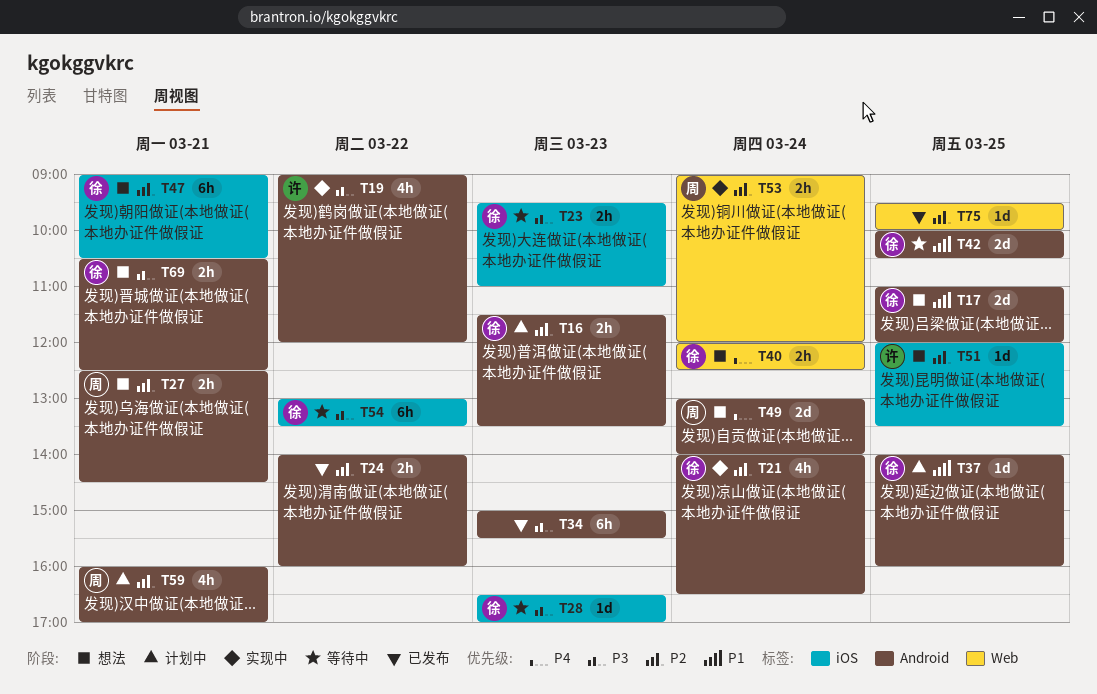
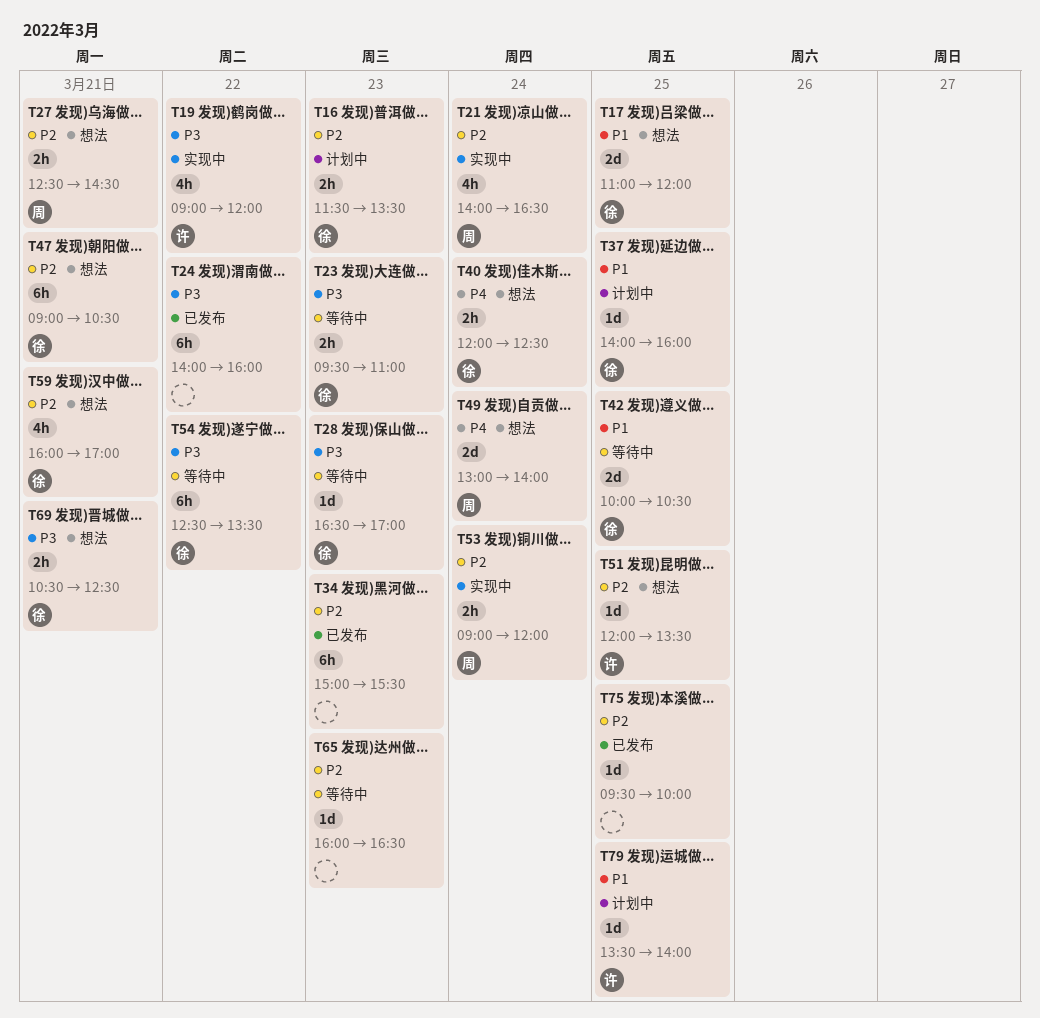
T21, owner: 徐 -> 周
T24, priority: P2 -> P3
T24, estimate: 2h -> 6h
T34, priority: P3 -> P2
T54, begins: 13:00 -> 12:30
T59, status: 计划中 -> 想法
T59, owner: 周 -> 徐
T65: none -> present
T79: none -> present

